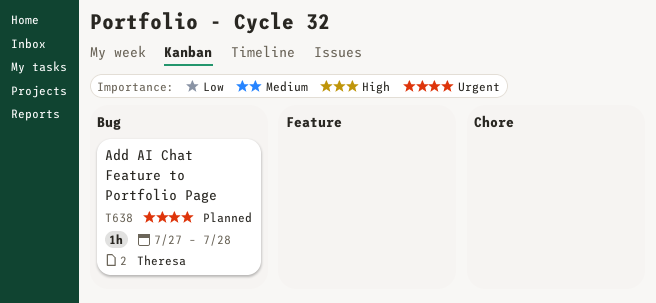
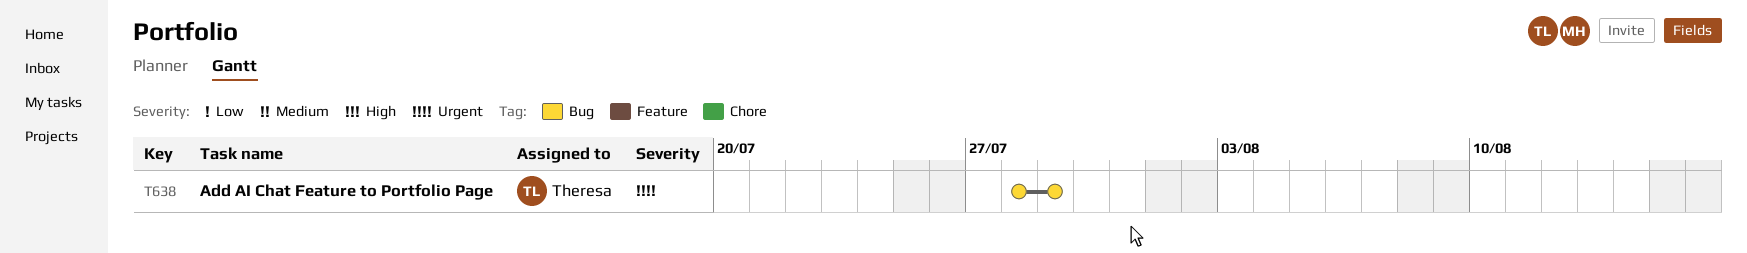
T638, start: Jul 27 -> Jul 28
T638, due: Jul 28 -> Jul 29

